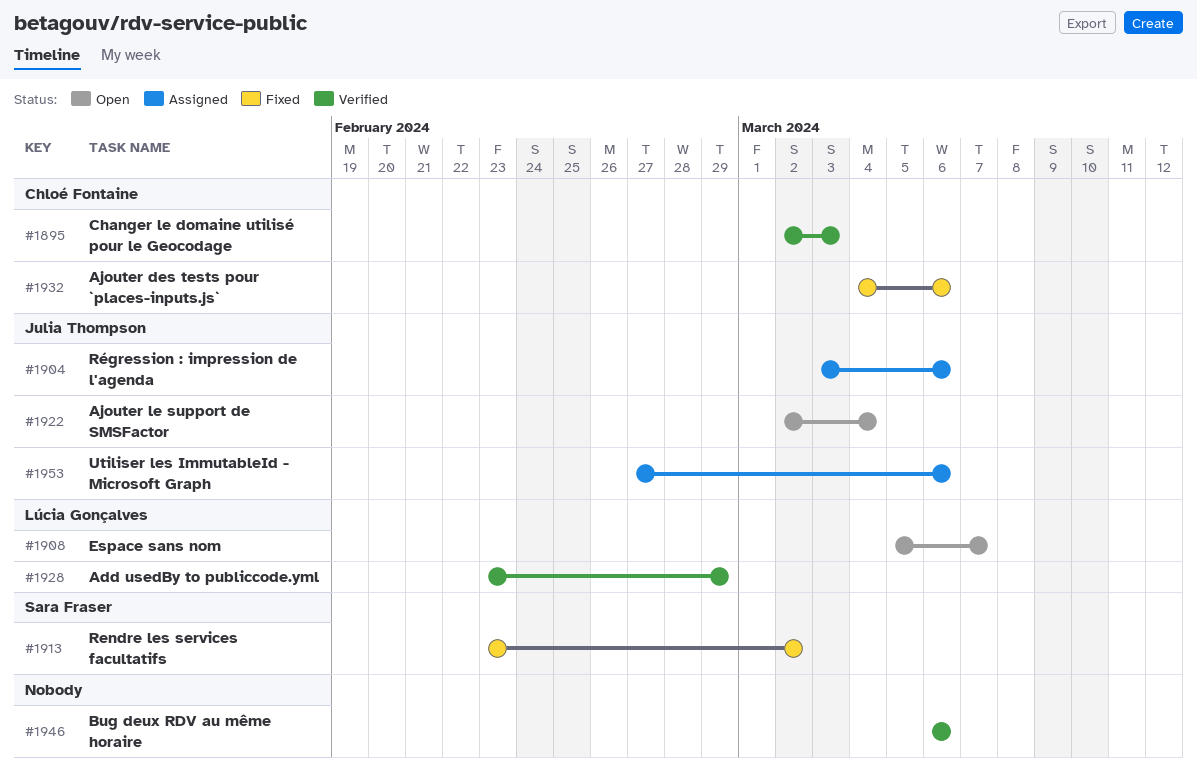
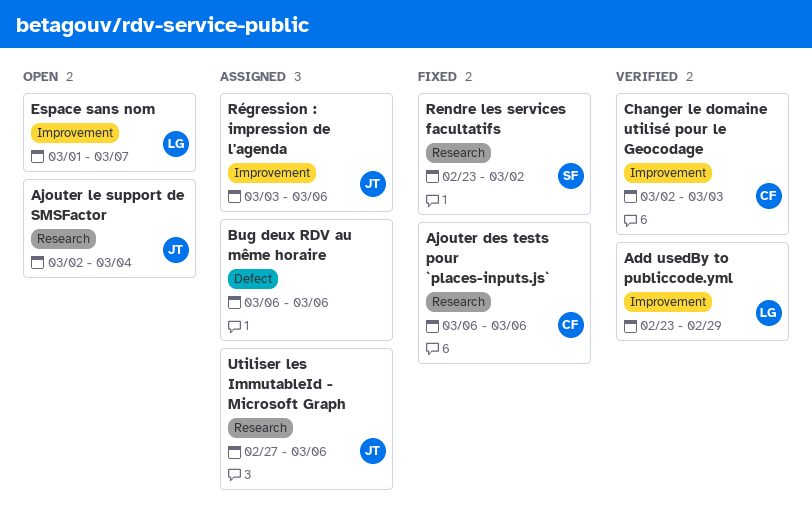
Ajouter des tests pour `places-inputs.js`, start: Mar 4 -> Mar 6
Bug deux RDV au même horaire, status: Verified -> Assigned
Espace sans nom, start: Mar 5 -> Mar 1

